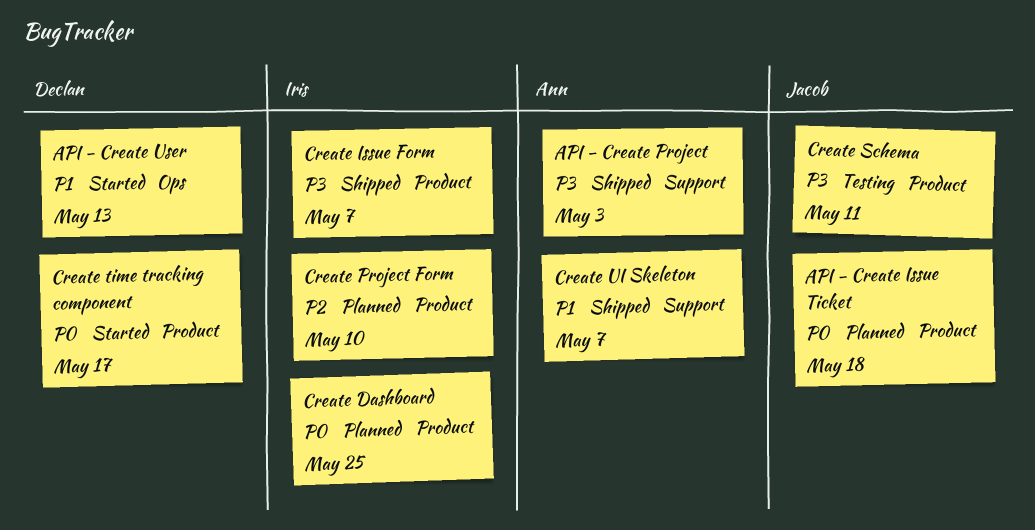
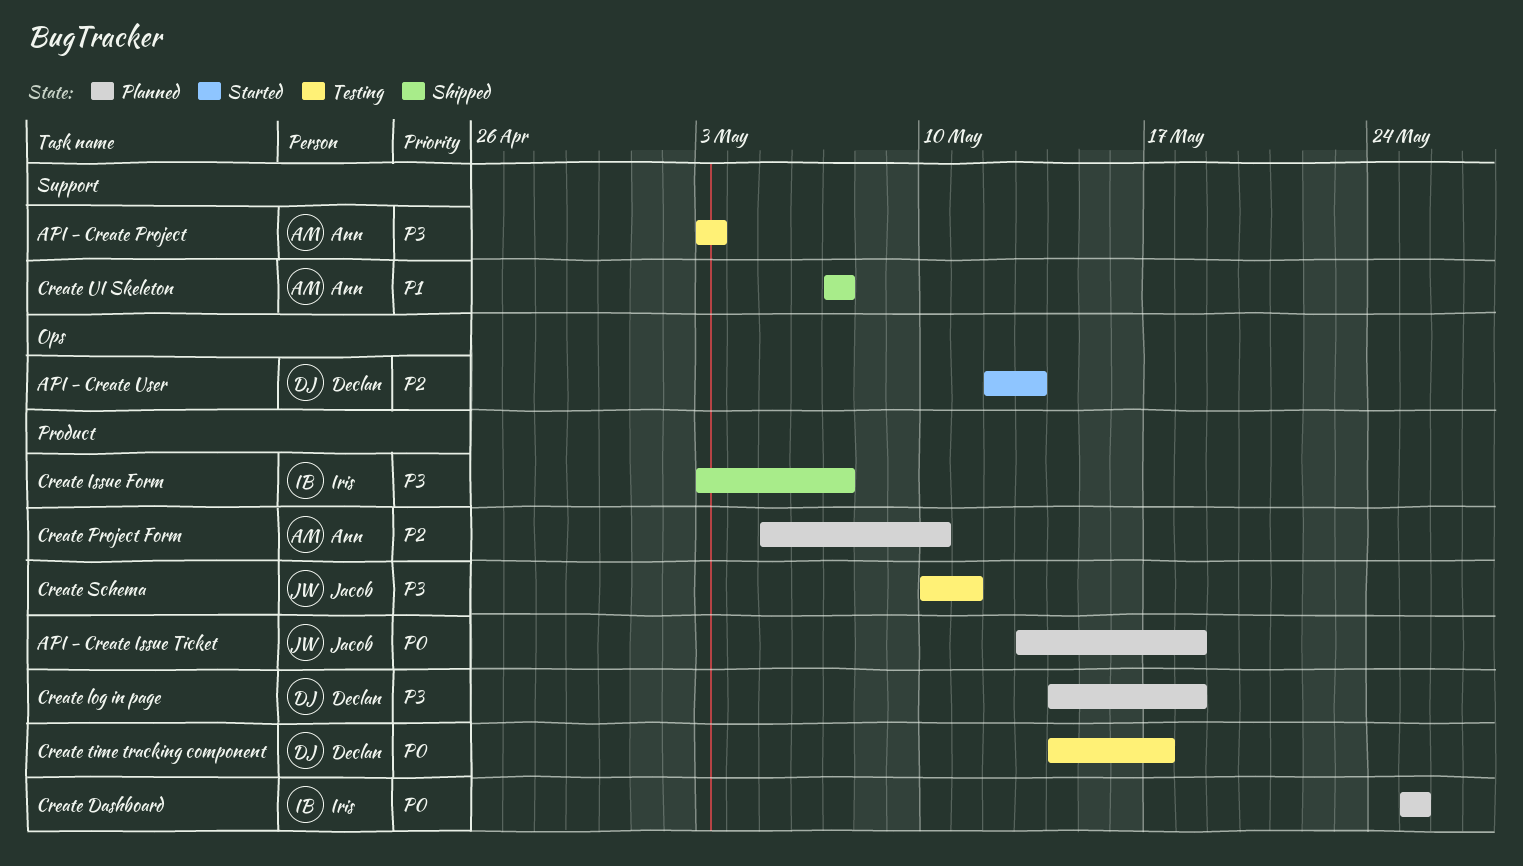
API - Create Project, status: Shipped -> Testing
API - Create User, priority: P1 -> P2
Create log in page: none -> present
Create Project Form, owner: Iris -> Ann
Create time tracking component, status: Started -> Testing

